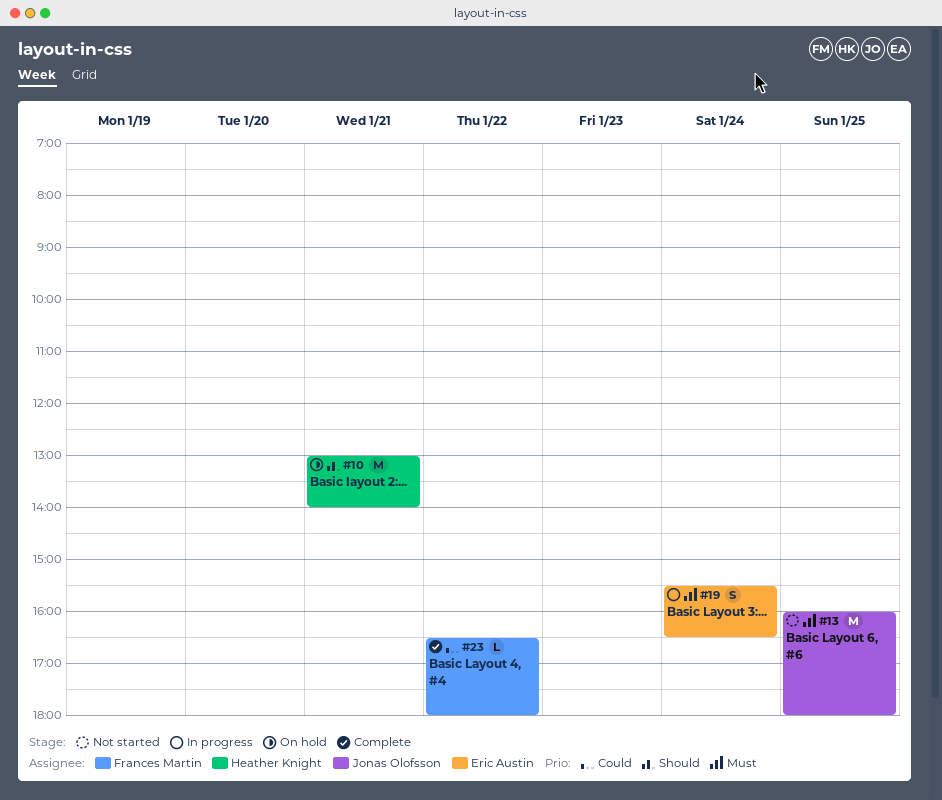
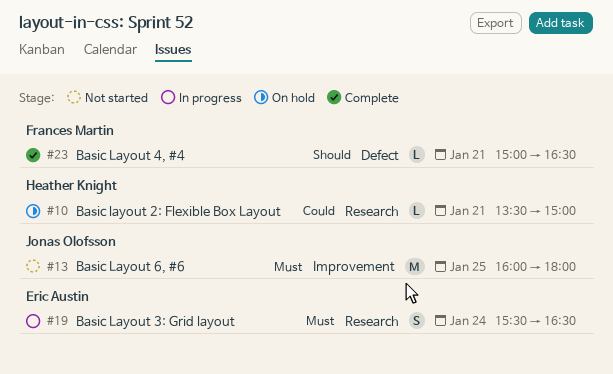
#10, priority: Should -> Could
#10, estimate: M -> L
#10, begins: 13:00 -> 13:30
#10, ends: 14:00 -> 15:00
#23, priority: Could -> Should
#23, day: Jan 22 -> Jan 21
#23, begins: 16:30 -> 15:00
#23, ends: 18:00 -> 16:30

